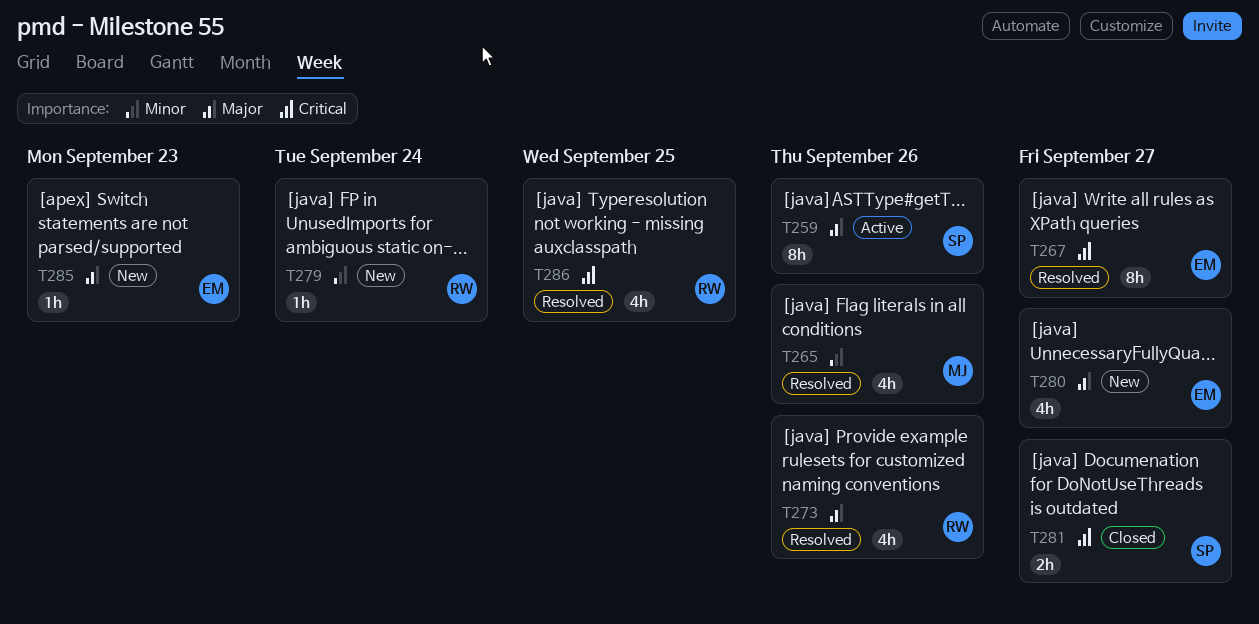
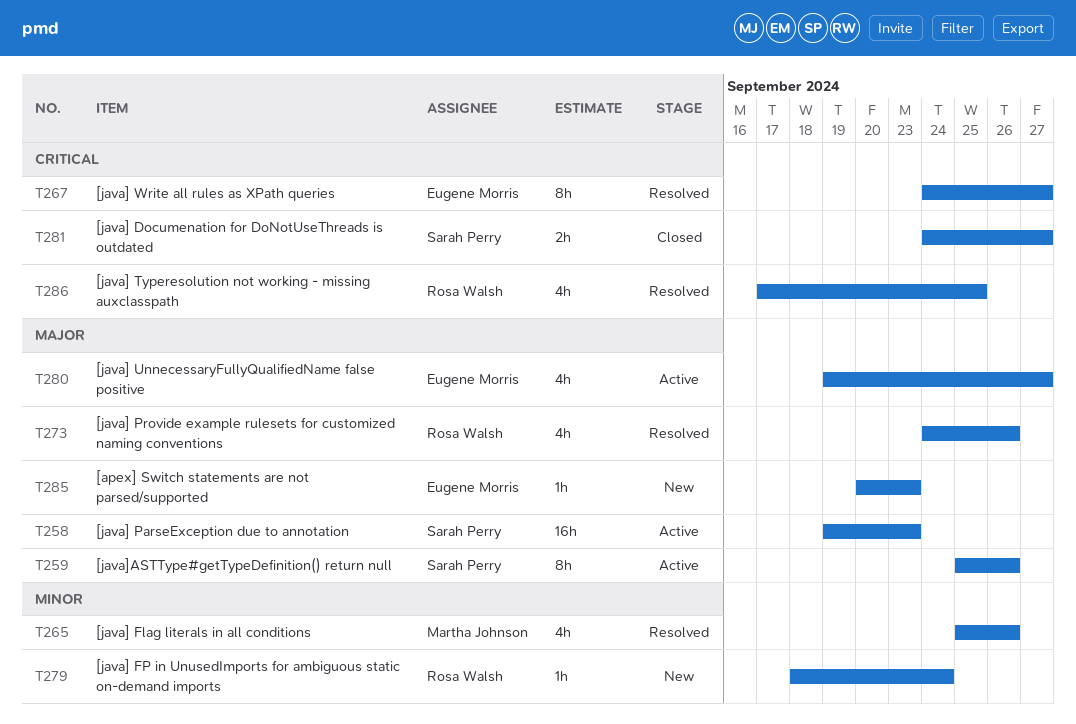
T258: none -> present
T280, status: New -> Active

